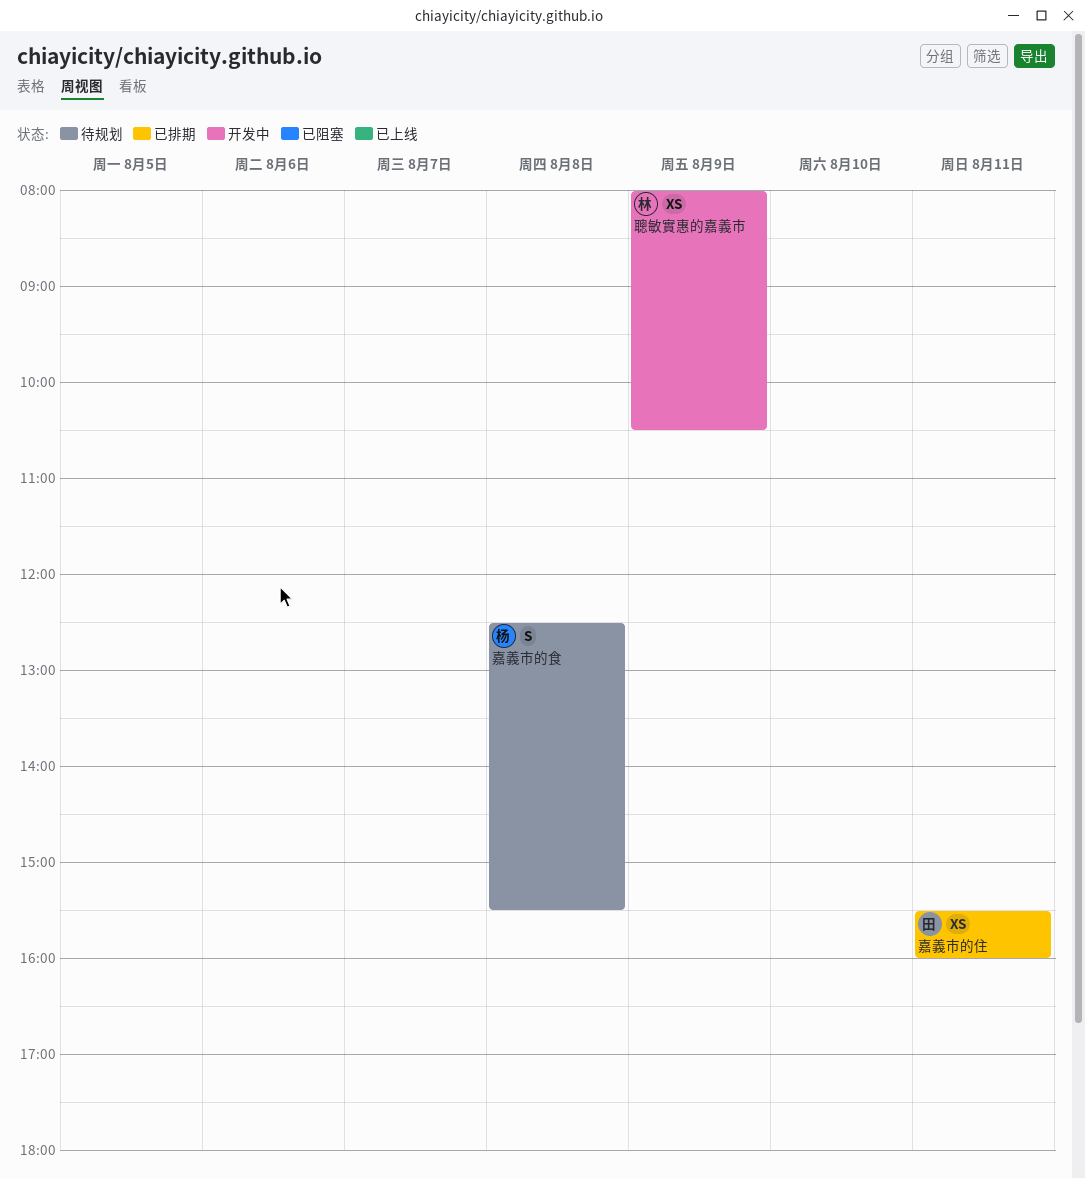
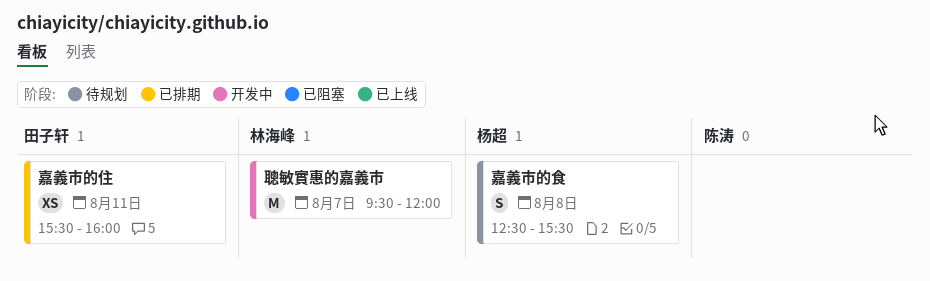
聰敏實惠的嘉義市, estimate: XS -> M
聰敏實惠的嘉義市, day: Aug 9 -> Aug 7
聰敏實惠的嘉義市, begins: 08:00 -> 09:30
聰敏實惠的嘉義市, ends: 10:30 -> 12:00

